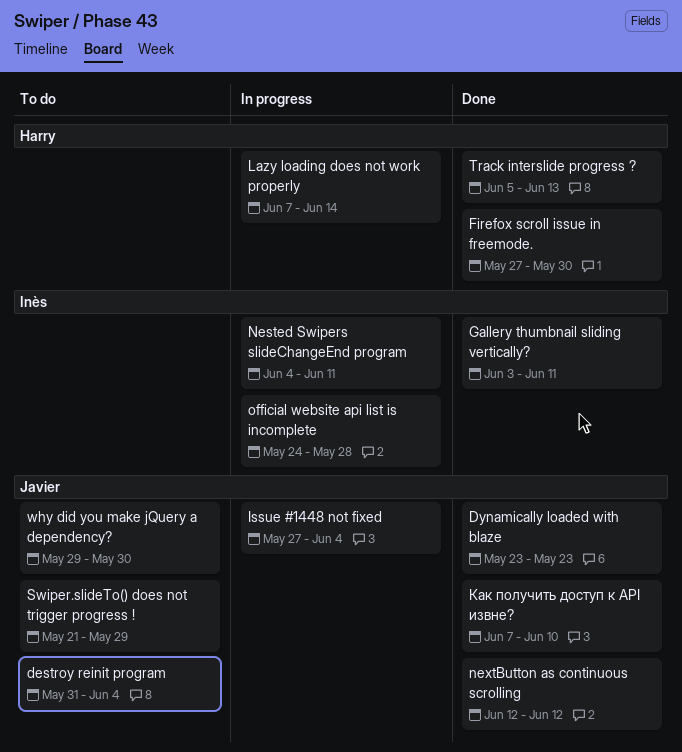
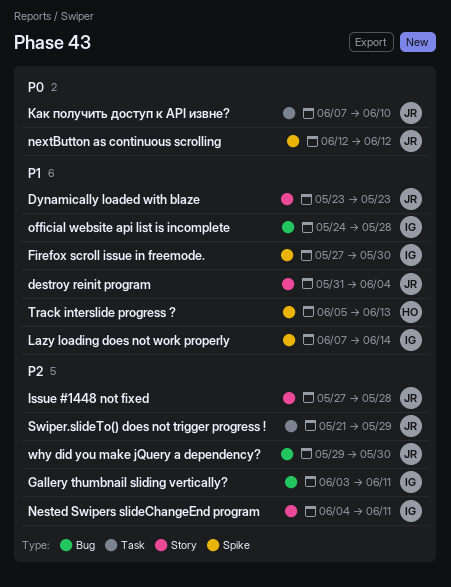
Firefox scroll issue in freemode., owner: Harry -> Inès
Issue #1448 not fixed, due: Jun 4 -> May 28
Lazy loading does not work properly, owner: Harry -> Inès

